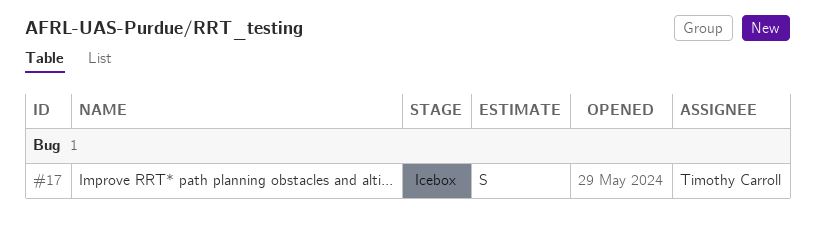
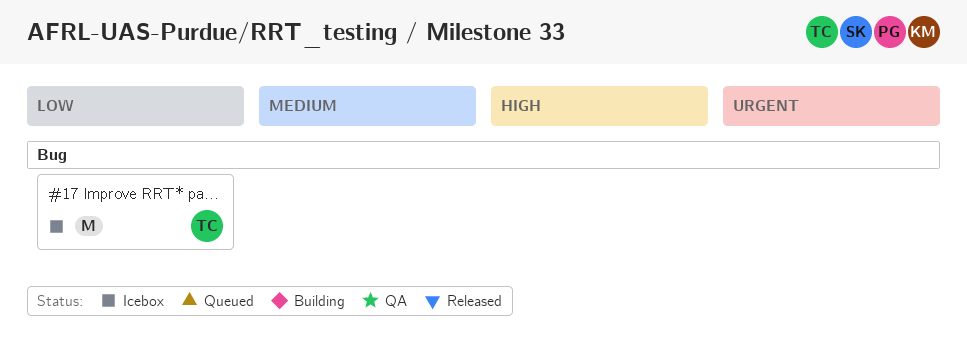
#17, estimate: S -> M

